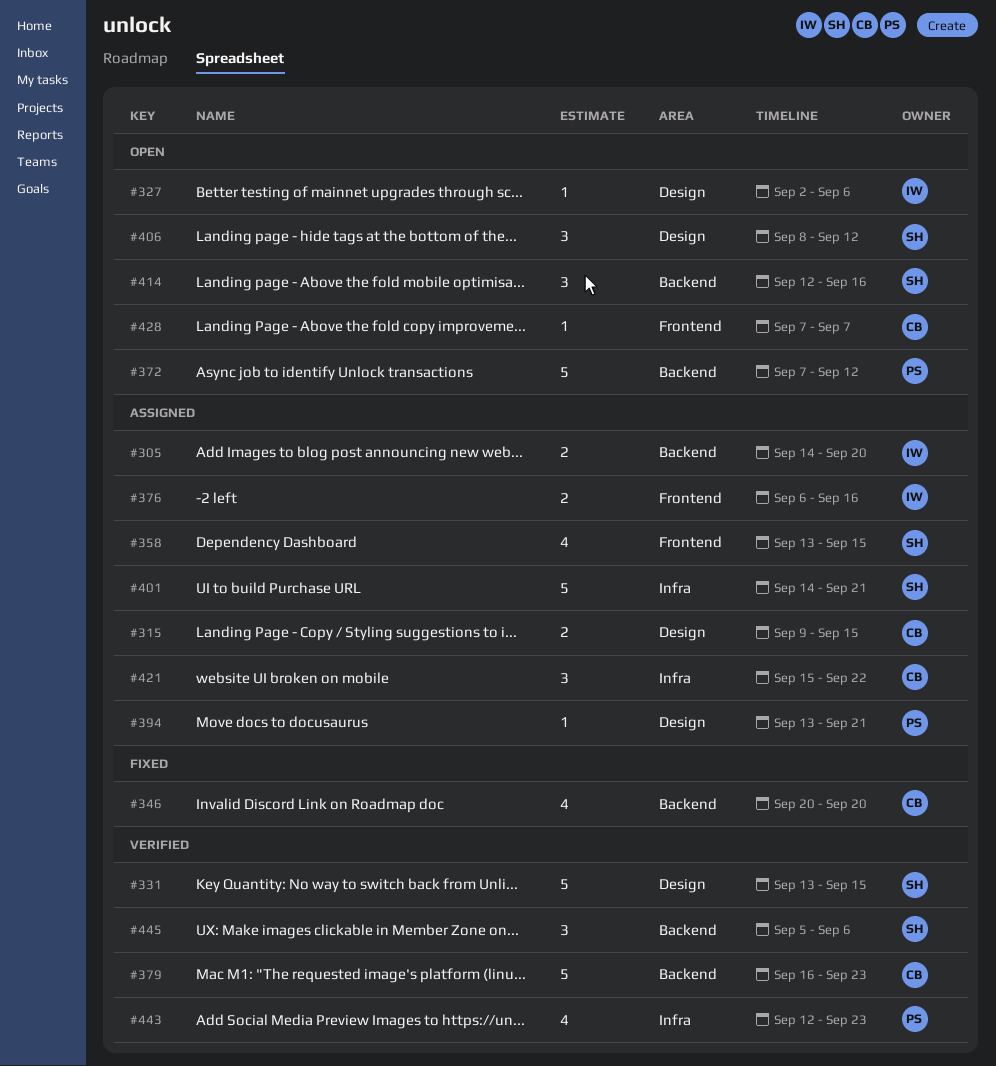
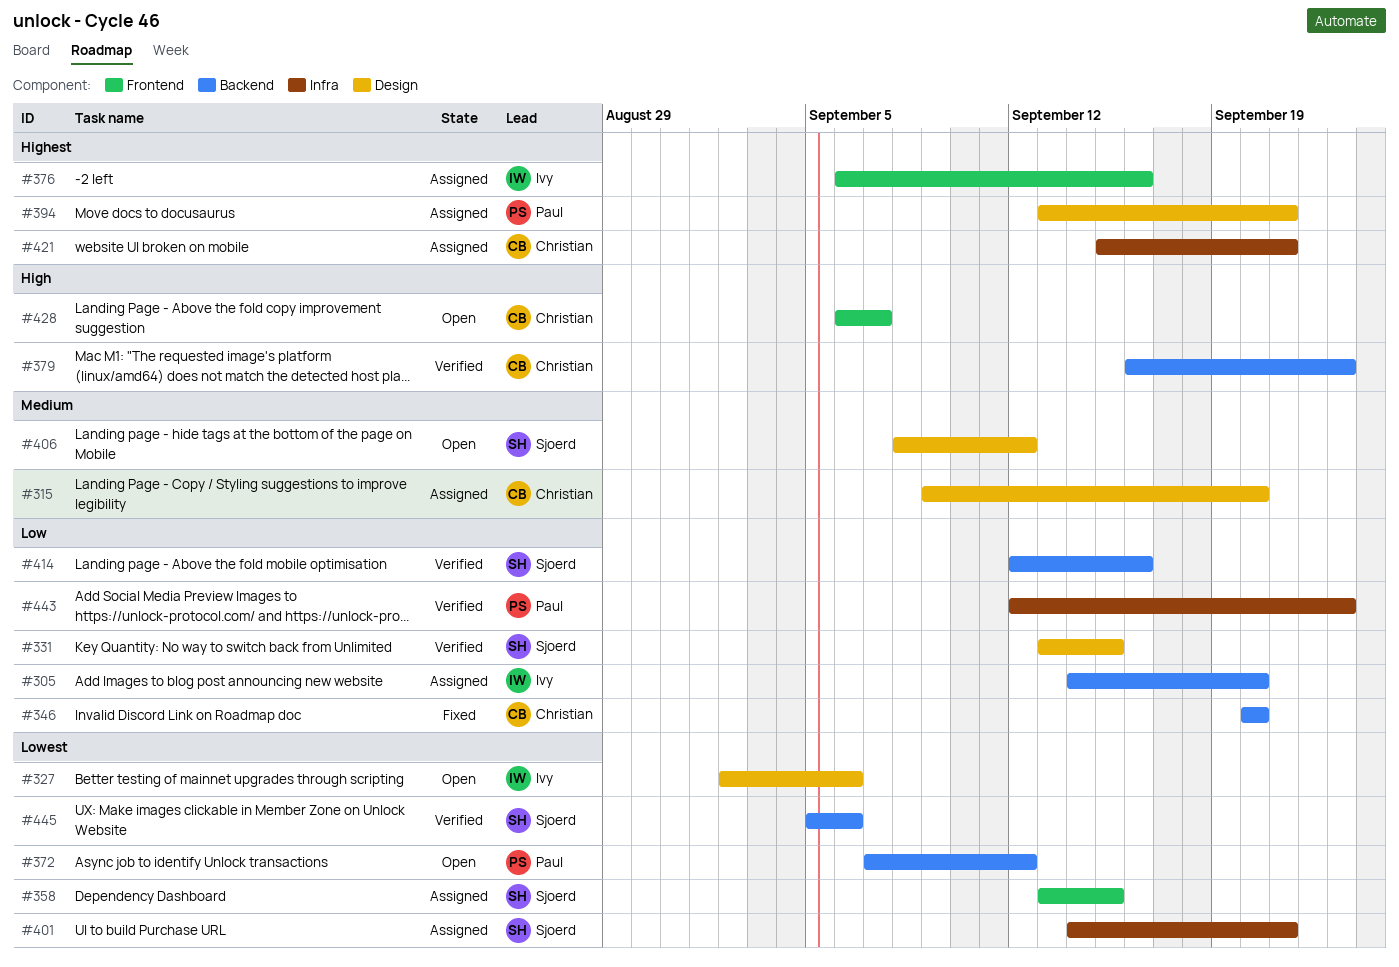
#315, due: Sep 15 -> Sep 20
#414, status: Open -> Verified
#421, due: Sep 22 -> Sep 21
#428, start: Sep 7 -> Sep 6

